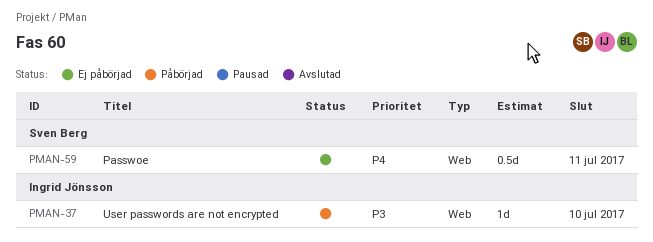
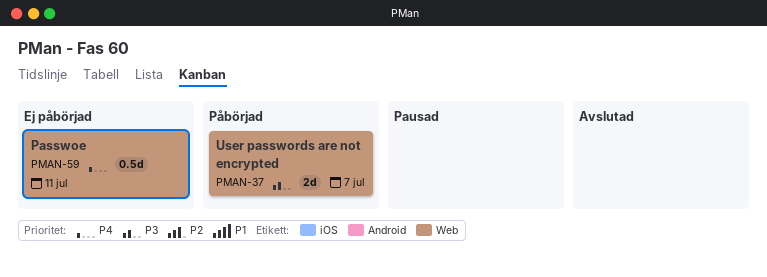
PMAN-37, estimate: 1d -> 2d
PMAN-37, due: Jul 10 -> Jul 7

